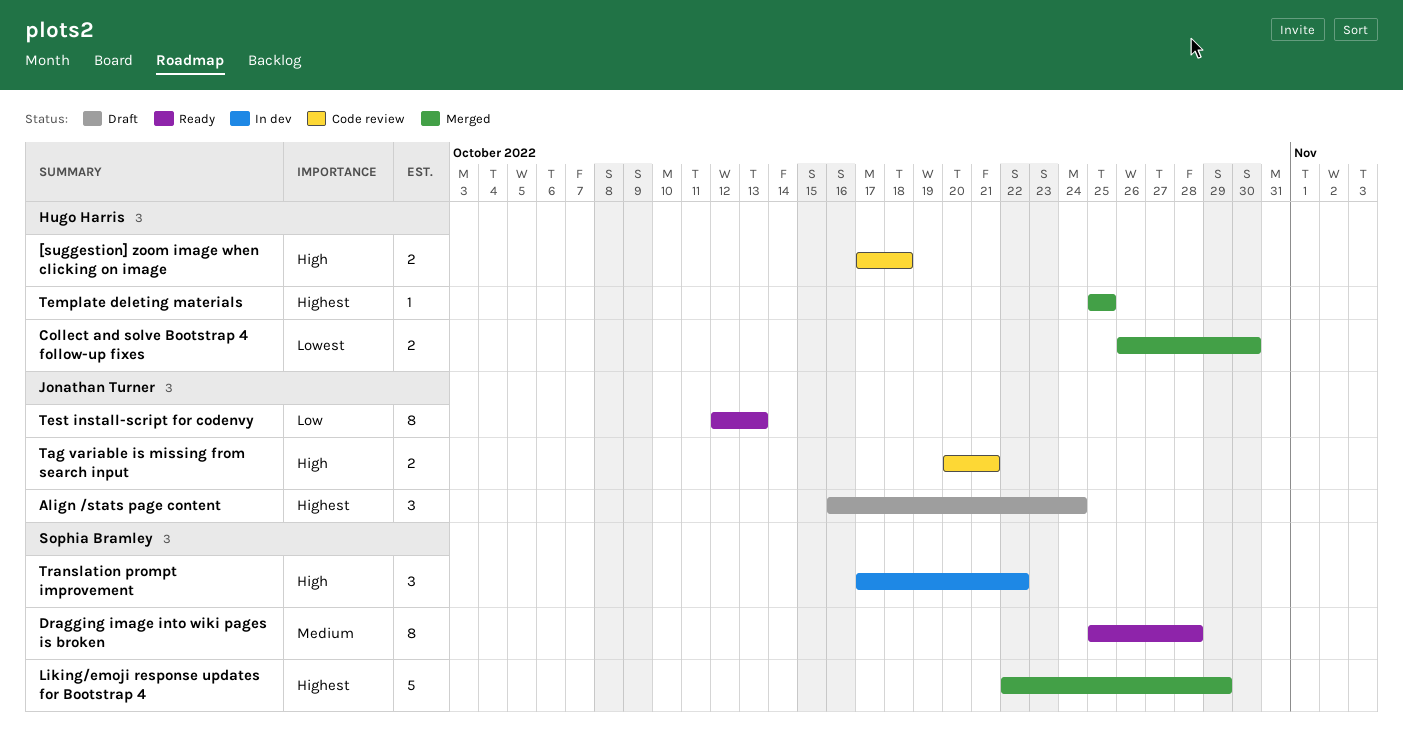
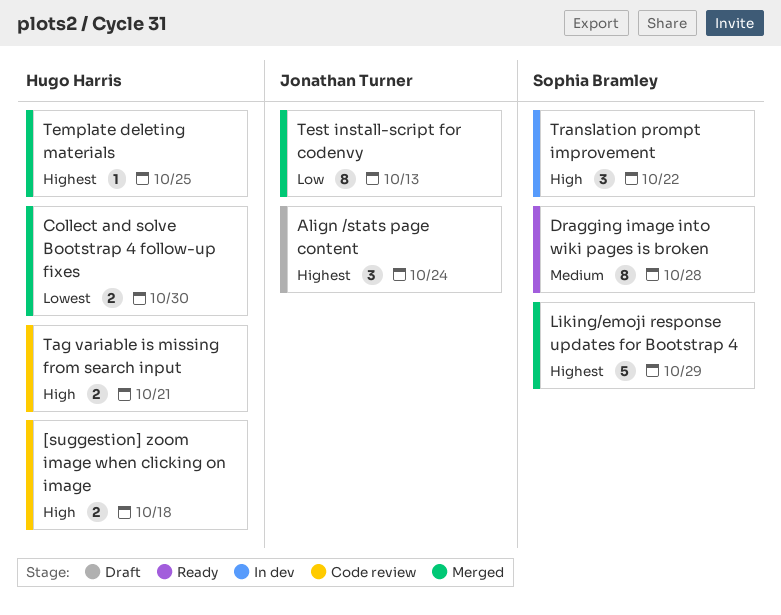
Tag variable is missing from search input, owner: Jonathan Turner -> Hugo Harris
Test install-script for codenvy, status: Ready -> Merged

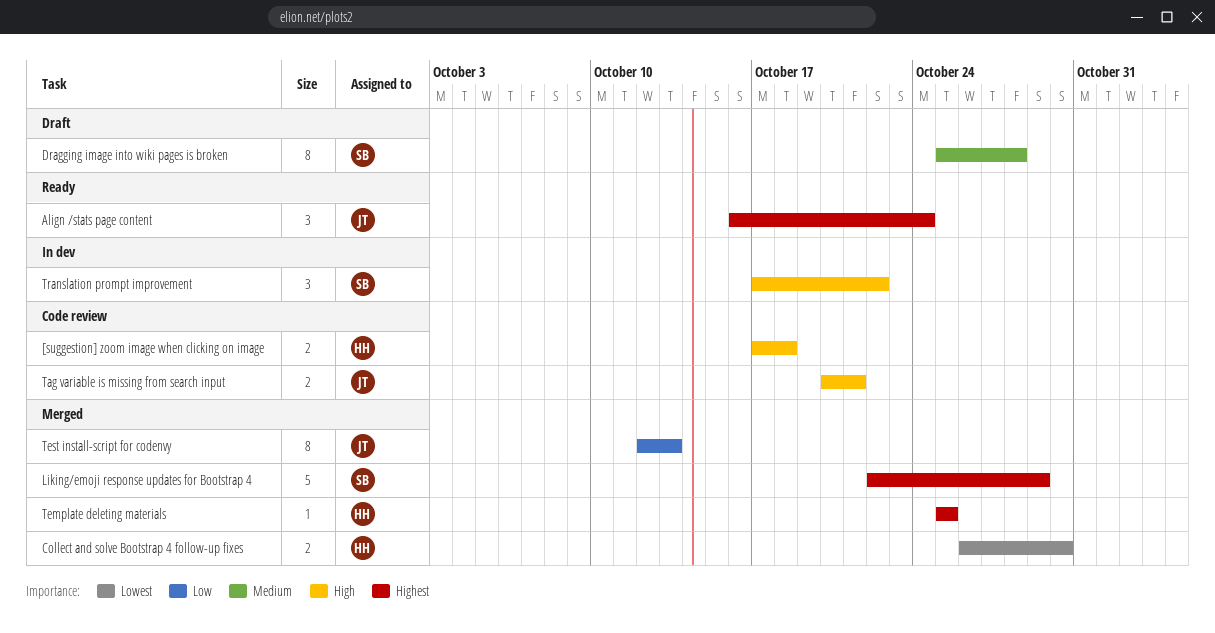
Align /stats page content, status: Draft -> Ready
Dragging image into wiki pages is broken, status: Ready -> Draft
Tag variable is missing from search input, owner: Hugo Harris -> Jonathan Turner

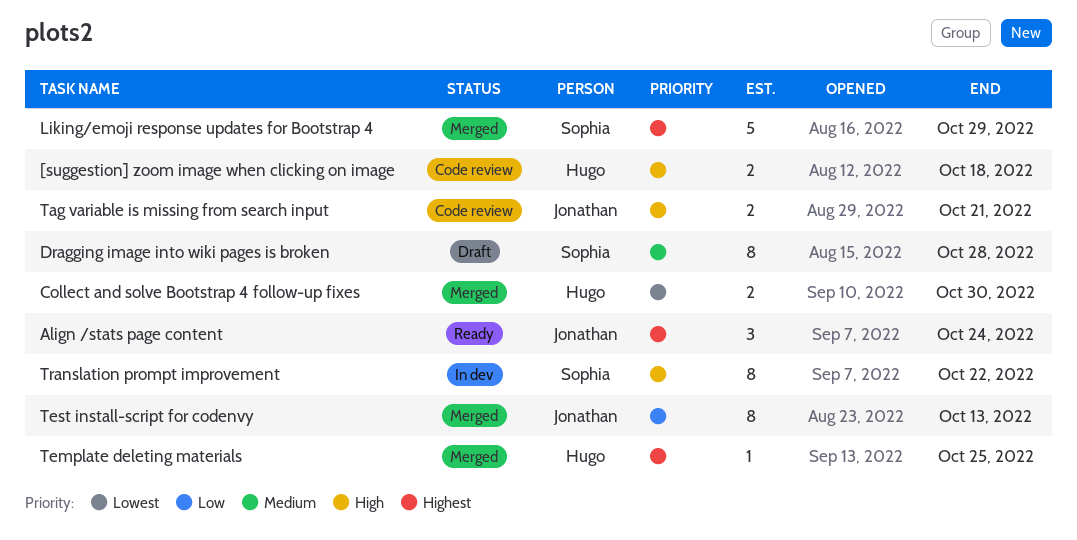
Translation prompt improvement, estimate: 3 -> 8

